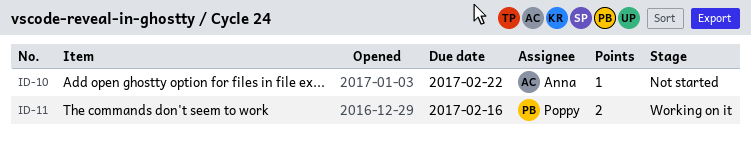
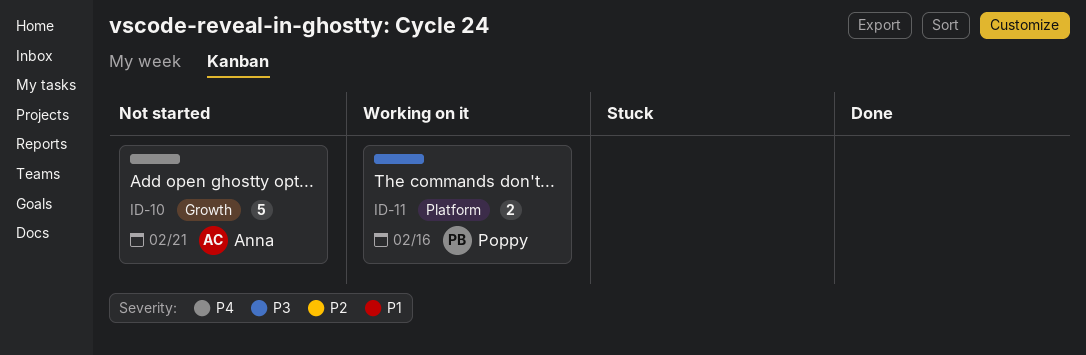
ID-10, estimate: 1 -> 5
ID-10, due: Feb 22 -> Feb 21

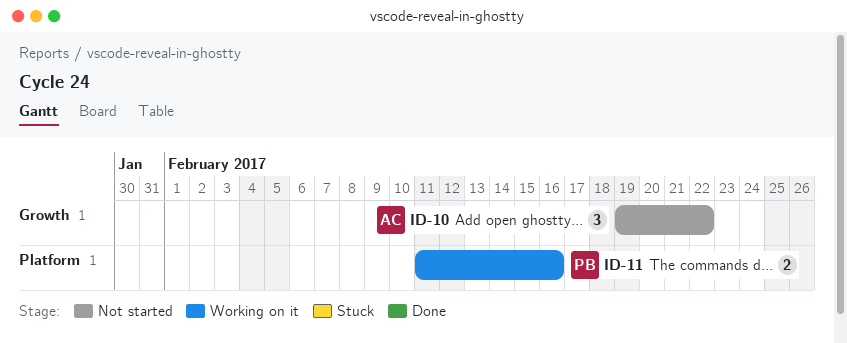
ID-10, estimate: 5 -> 3
ID-10, due: Feb 21 -> Feb 22

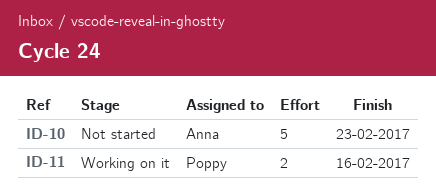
ID-10, estimate: 3 -> 5
ID-10, due: Feb 22 -> Feb 23

